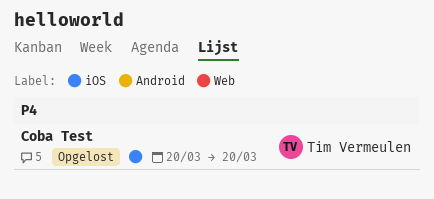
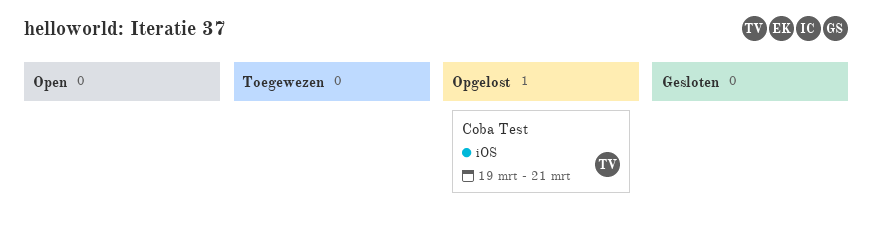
Coba Test, start: Mar 20 -> Mar 19
Coba Test, due: Mar 20 -> Mar 21

